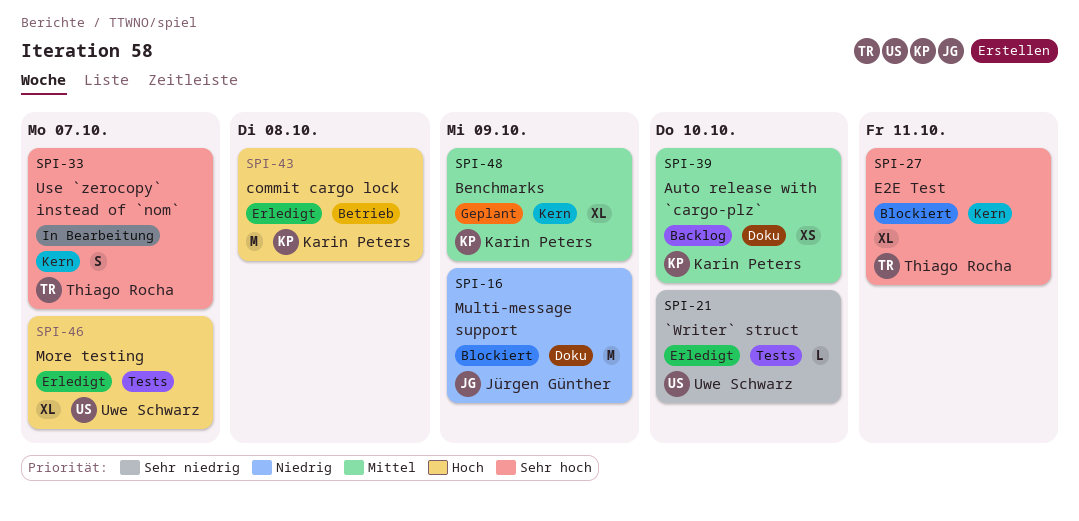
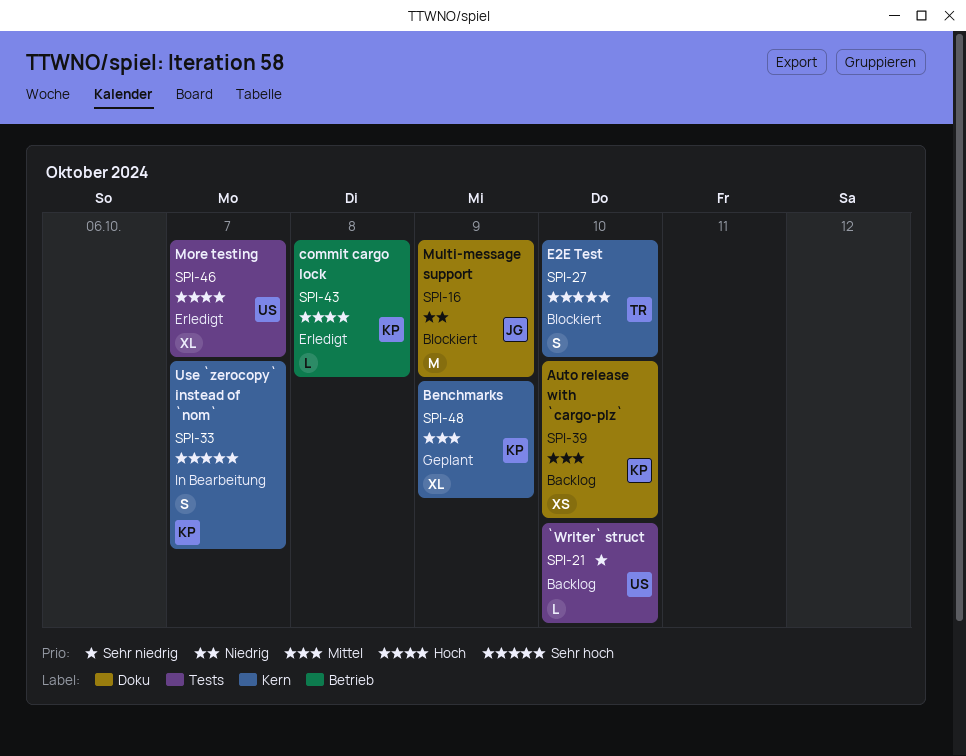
SPI-21, status: Erledigt -> Backlog
SPI-27, estimate: XL -> S
SPI-27, due: Oct 11 -> Oct 10
SPI-33, owner: Thiago Rocha -> Karin Peters
SPI-43, estimate: M -> L

